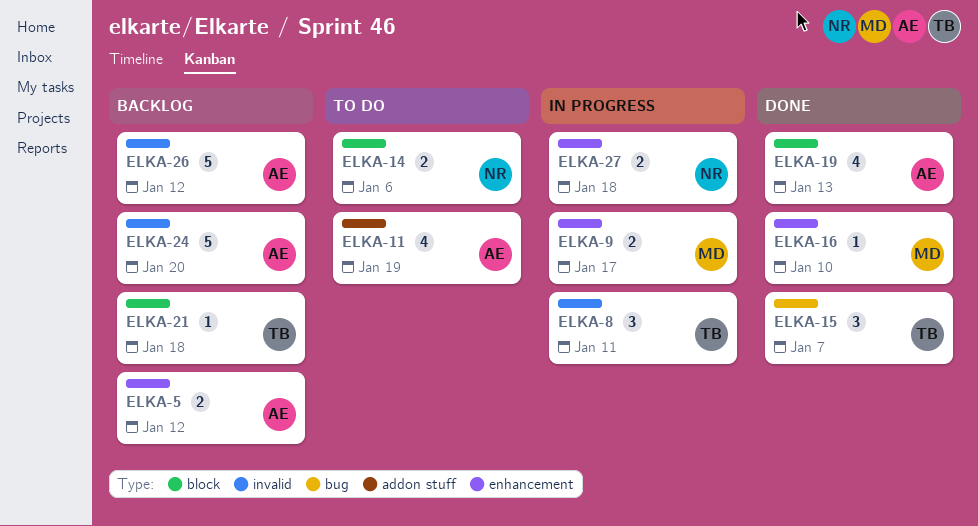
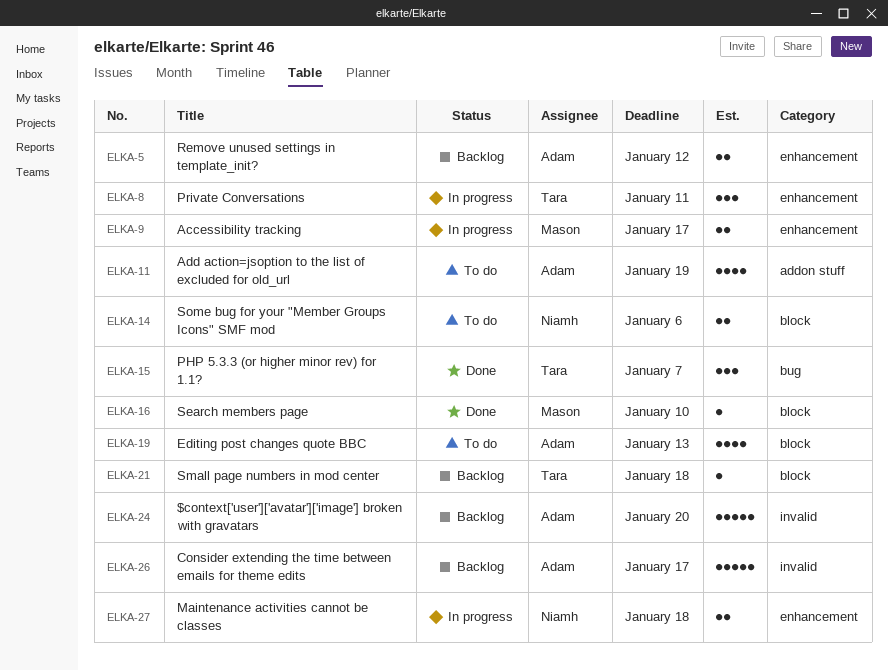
ELKA-8, label: invalid -> enhancement
ELKA-16, label: enhancement -> block
ELKA-19, status: Done -> To do
ELKA-26, due: Jan 12 -> Jan 17

